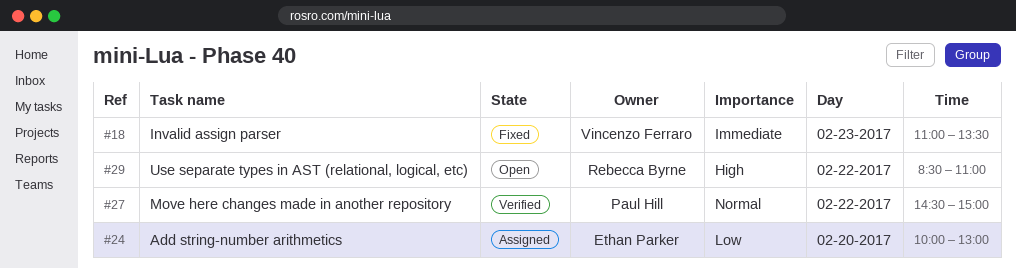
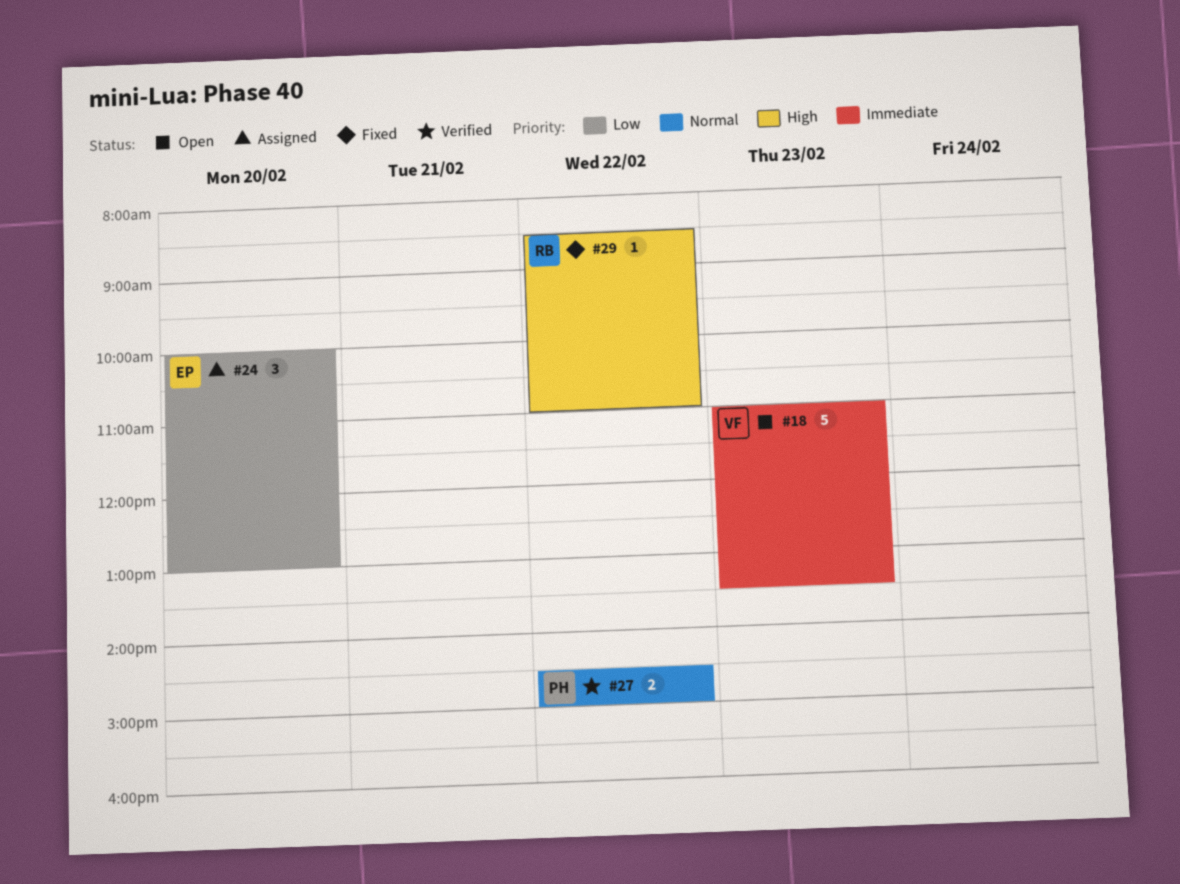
#18, status: Fixed -> Open
#29, status: Open -> Fixed

